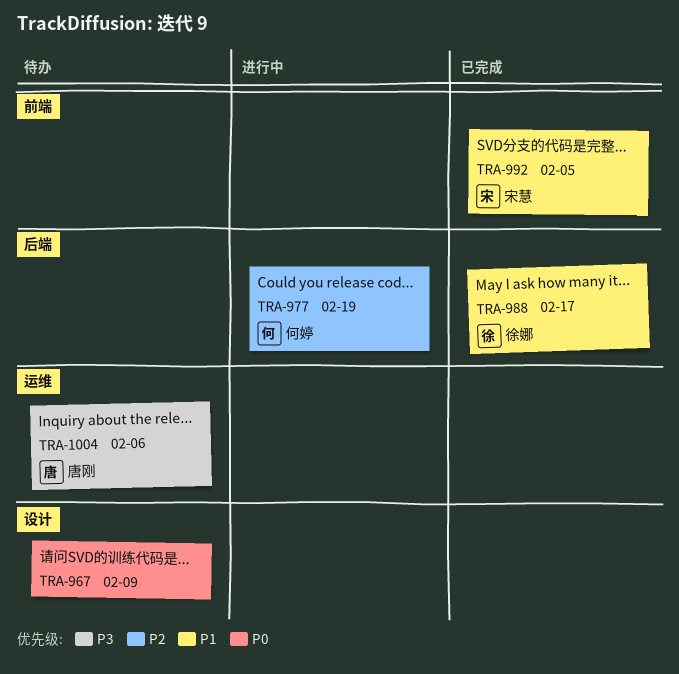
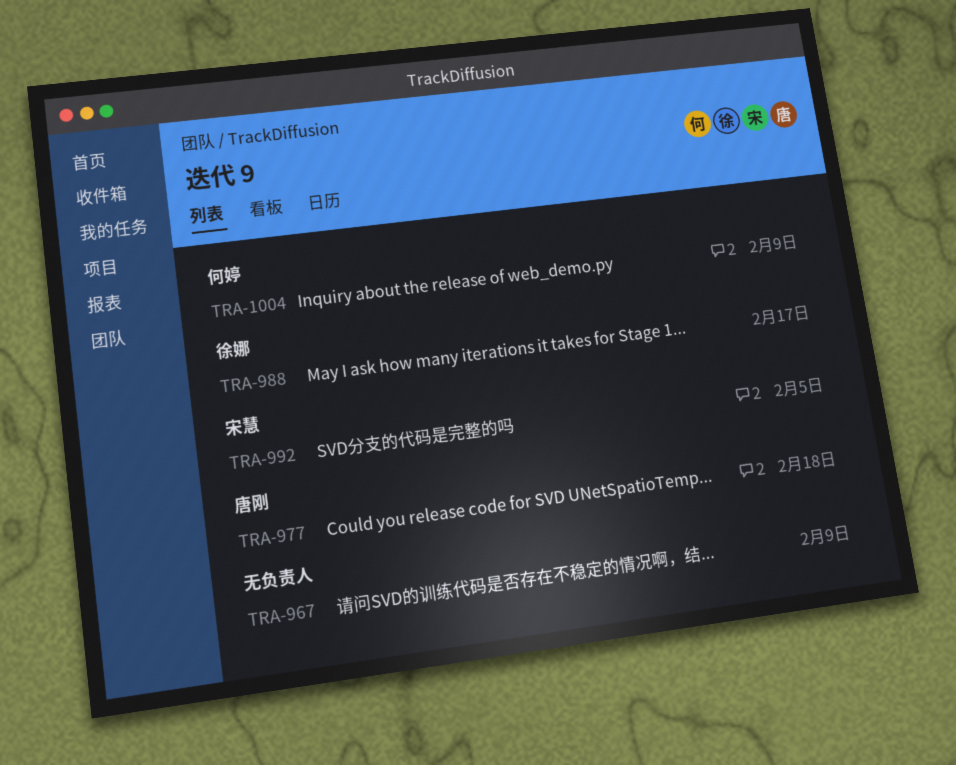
TRA-977, owner: 何婷 -> 唐刚
TRA-977, due: Feb 19 -> Feb 18
TRA-1004, owner: 唐刚 -> 何婷
TRA-1004, due: Feb 6 -> Feb 9

